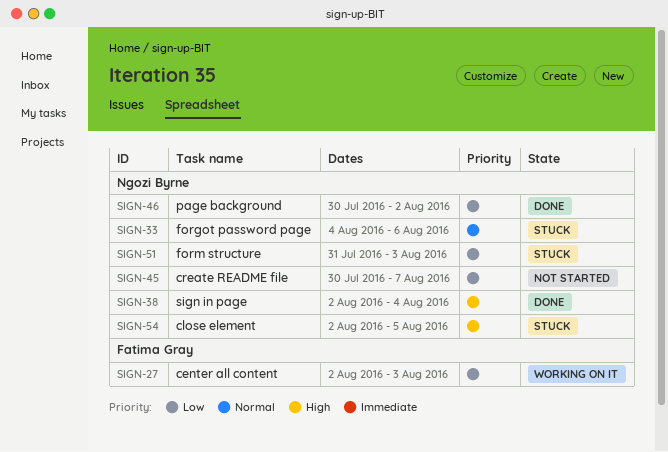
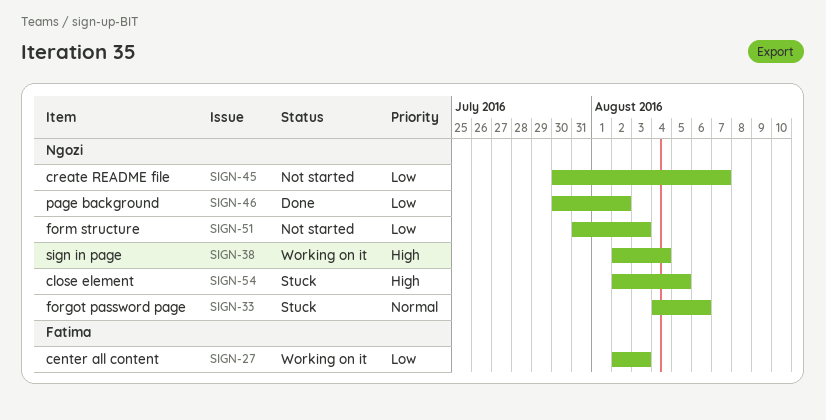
SIGN-38, status: Done -> Working on it
SIGN-51, status: Stuck -> Not started

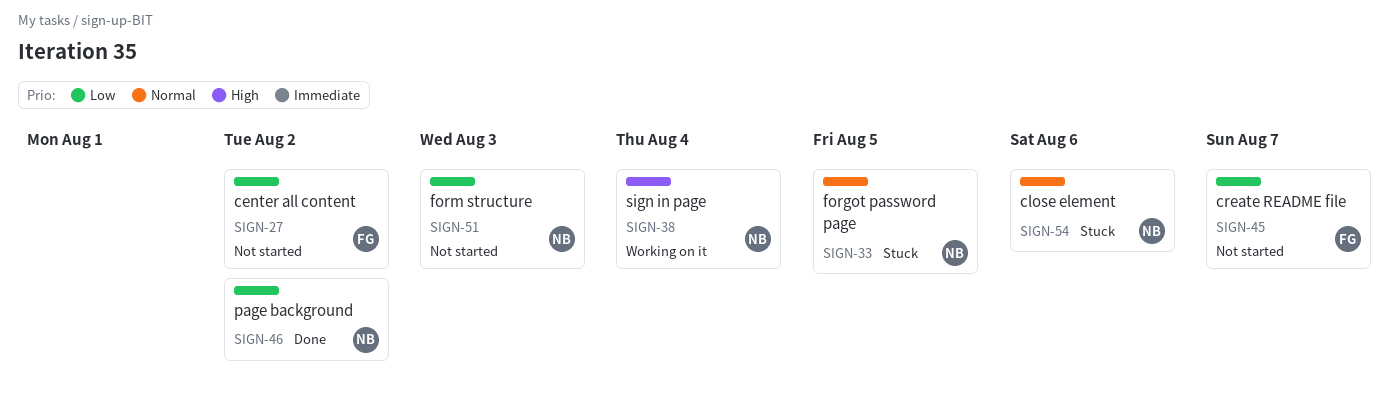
SIGN-27, status: Working on it -> Not started
SIGN-27, due: Aug 3 -> Aug 2
SIGN-33, due: Aug 6 -> Aug 5
SIGN-45, owner: Ngozi -> Fatima
SIGN-54, priority: High -> Normal
SIGN-54, due: Aug 5 -> Aug 6

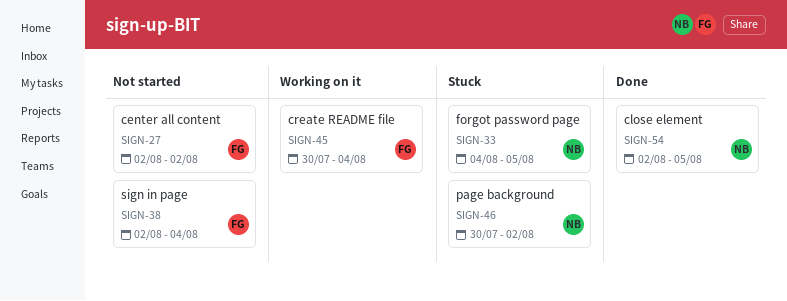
SIGN-38, status: Working on it -> Not started
SIGN-38, owner: NB -> FG
SIGN-45, status: Not started -> Working on it
SIGN-45, due: Aug 7 -> Aug 4
SIGN-46, status: Done -> Stuck
SIGN-51: present -> none
SIGN-54, status: Stuck -> Done
SIGN-54, due: Aug 6 -> Aug 5

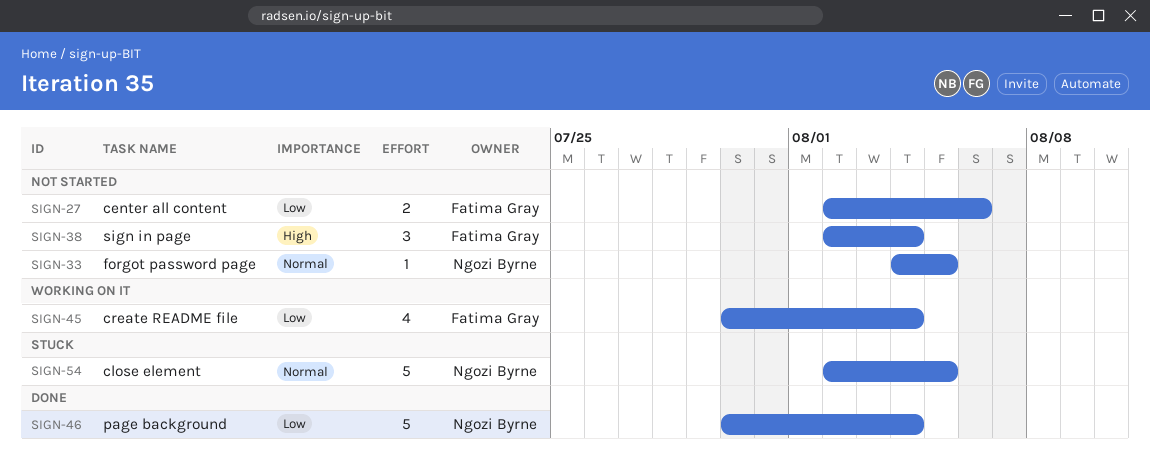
SIGN-27, due: Aug 2 -> Aug 6
SIGN-33, status: Stuck -> Not started
SIGN-46, status: Stuck -> Done
SIGN-46, due: Aug 2 -> Aug 4
SIGN-54, status: Done -> Stuck

